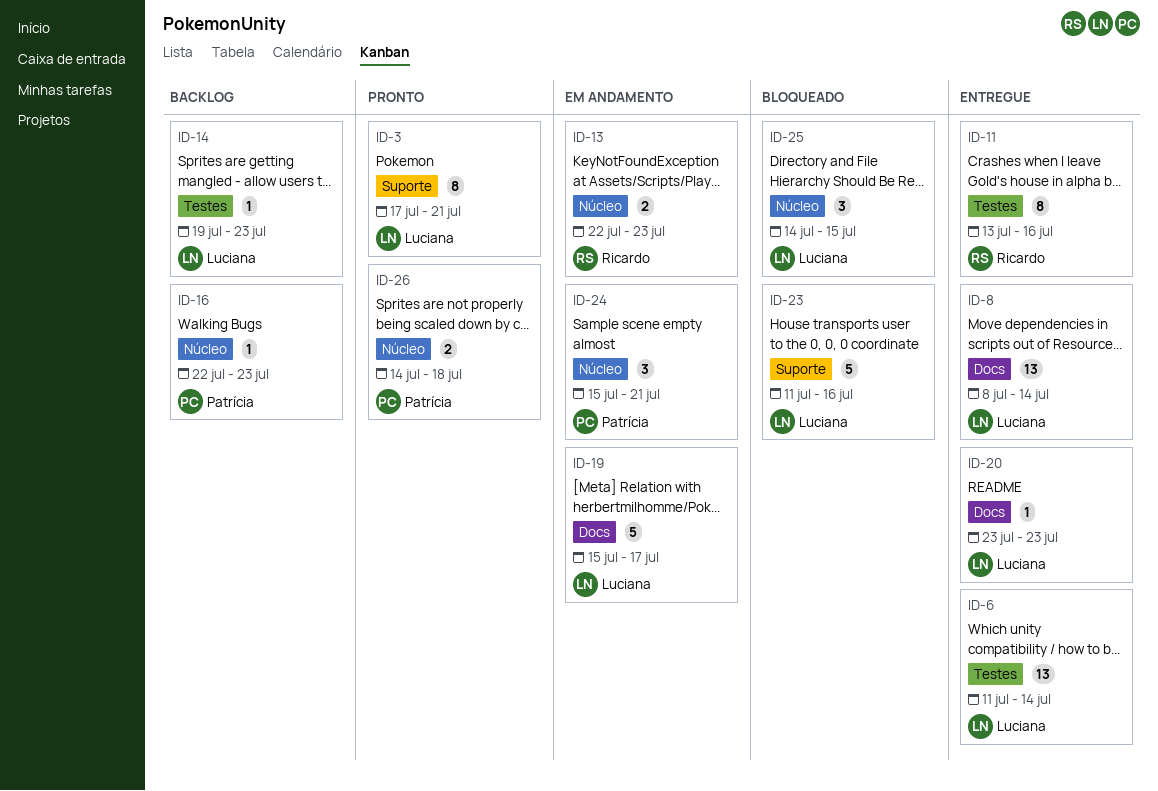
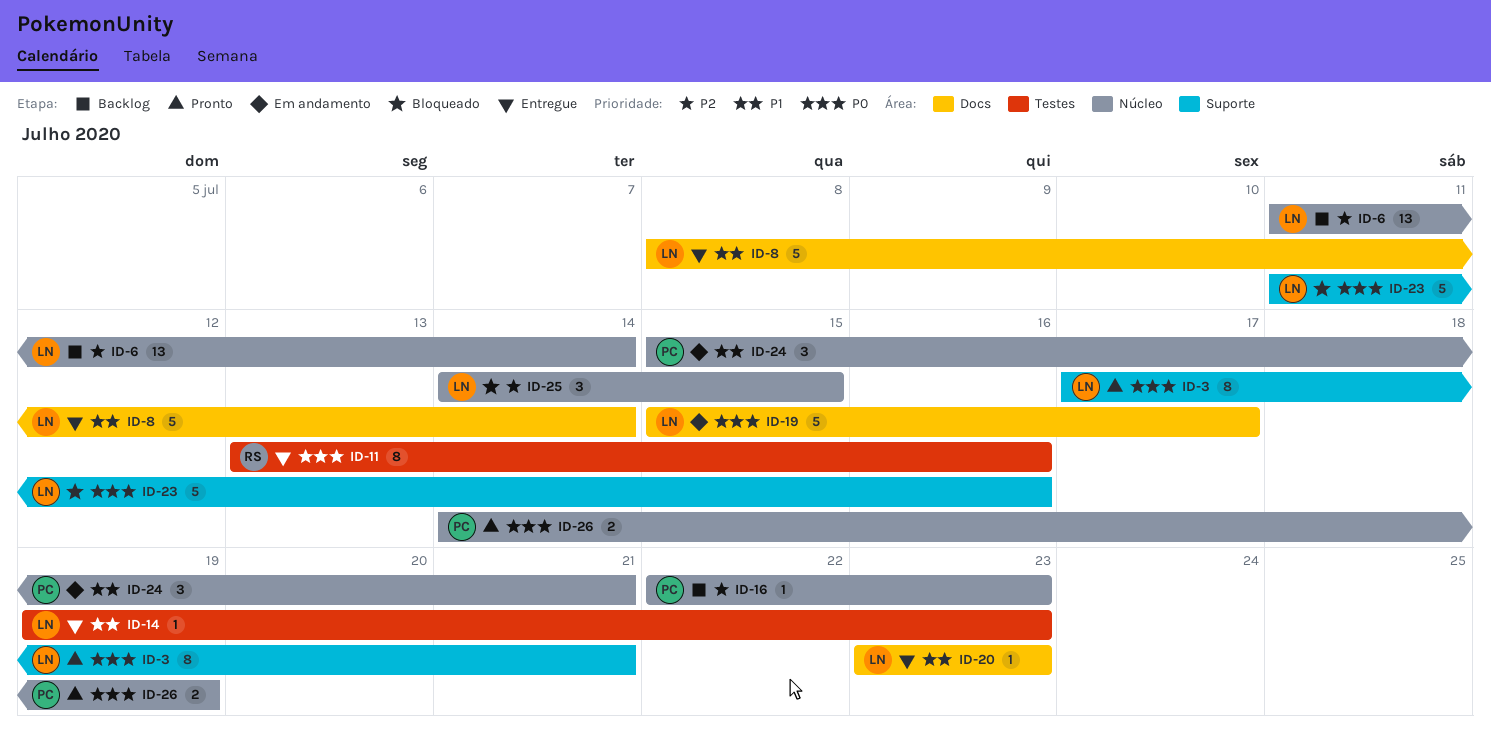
ID-6, status: Entregue -> Backlog
ID-6, label: Testes -> Núcleo
ID-8, estimate: 13 -> 5
ID-13: present -> none
ID-14, status: Backlog -> Entregue
ID-26, due: Jul 18 -> Jul 19

